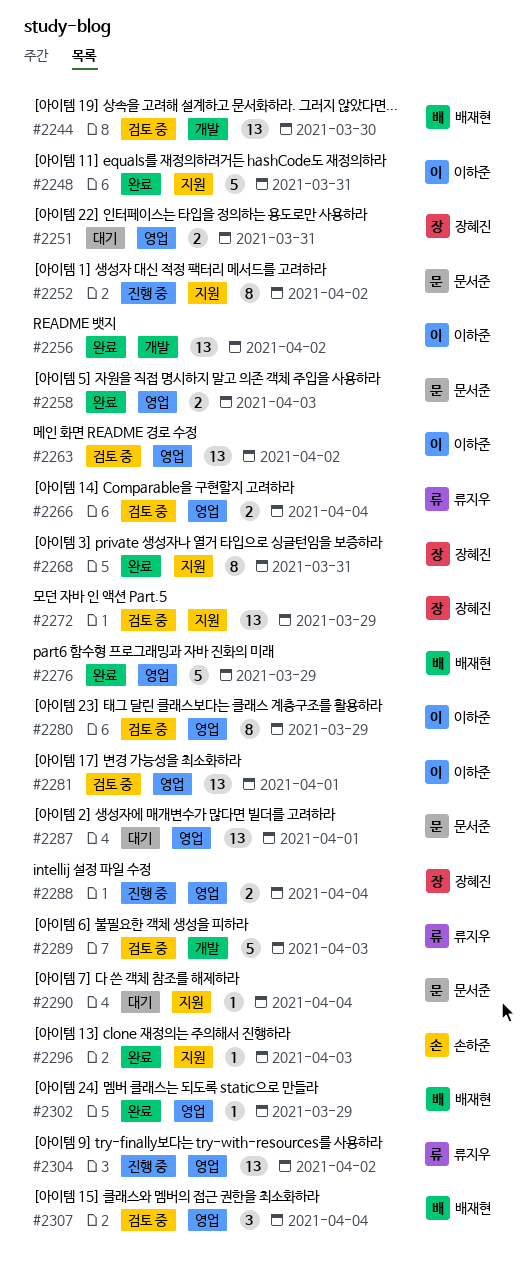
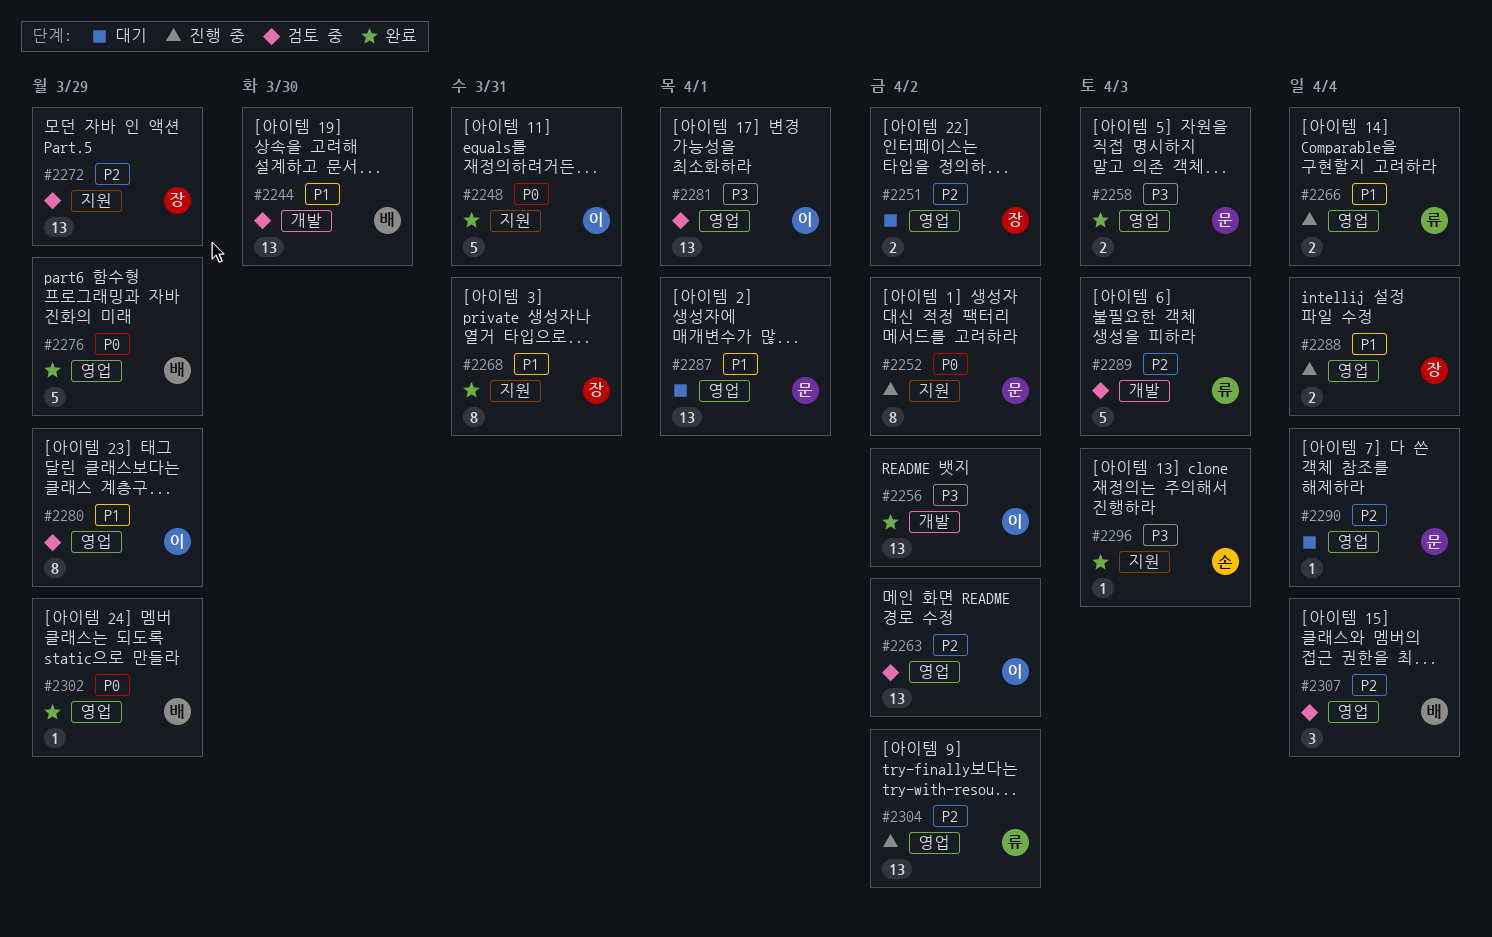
#2251, due: Mar 31 -> Apr 2
#2266, status: 검토 중 -> 진행 중
#2290, label: 지원 -> 영업

